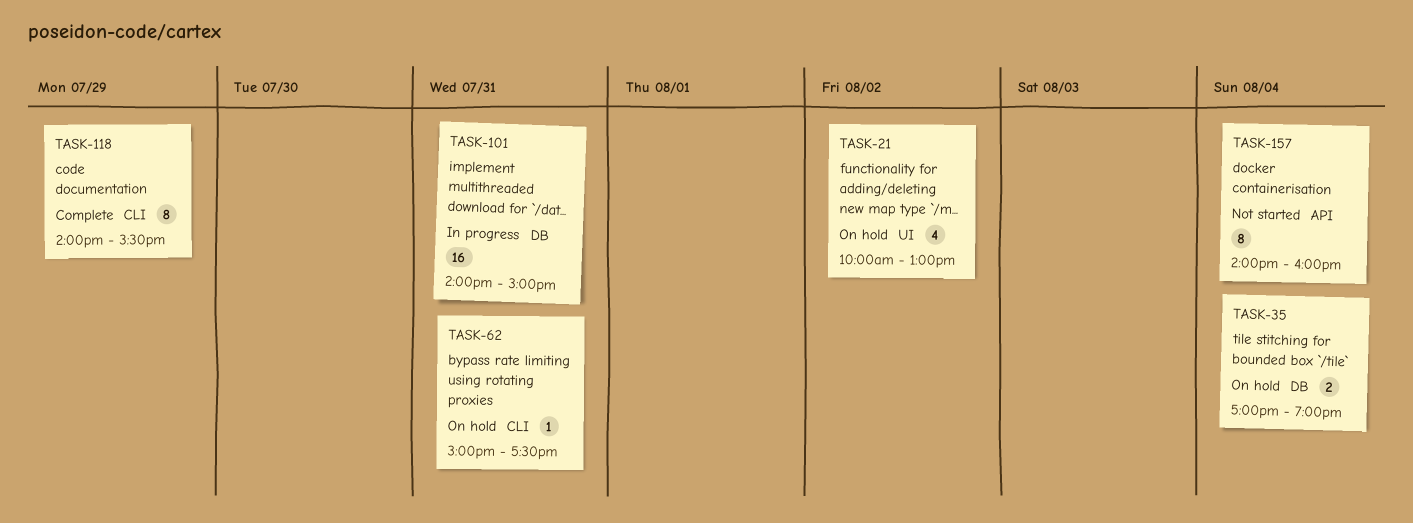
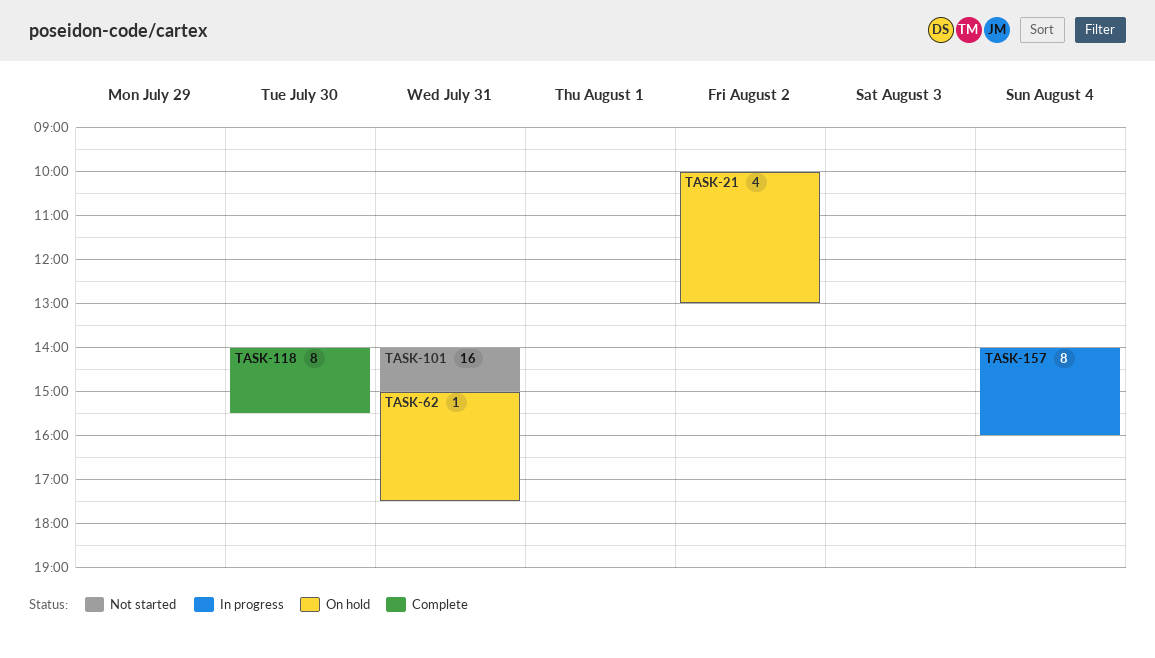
TASK-35: present -> none
TASK-101, status: In progress -> Not started
TASK-118, day: Jul 29 -> Jul 30
TASK-157, status: Not started -> In progress

